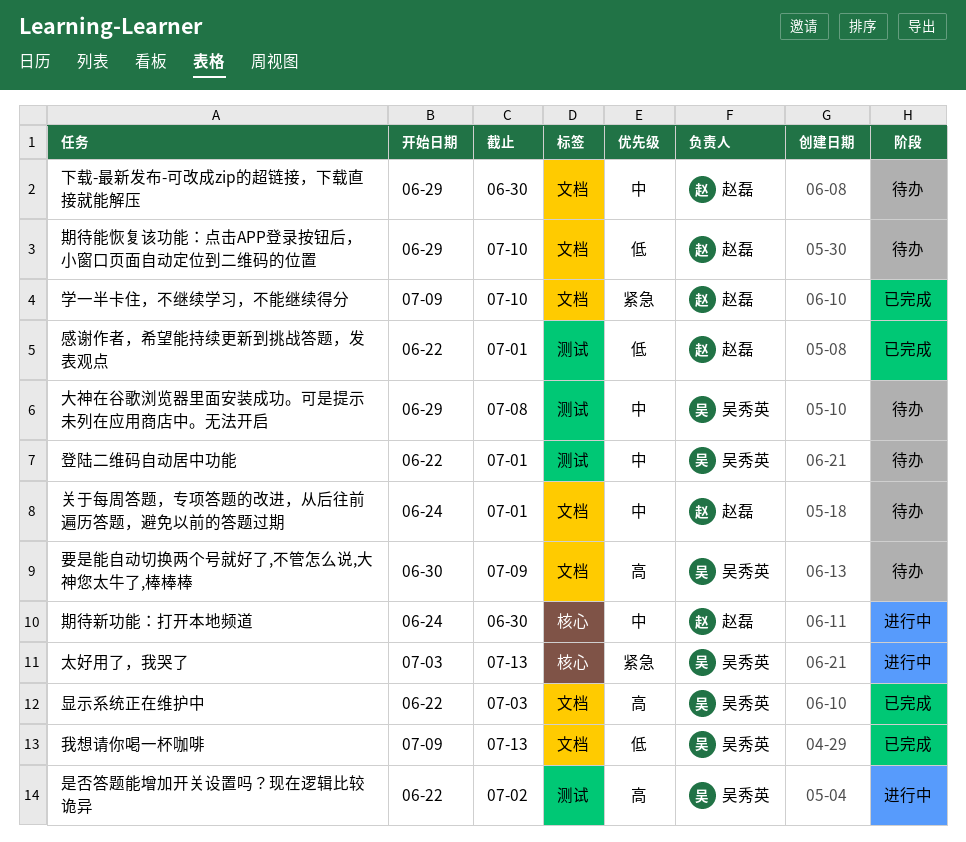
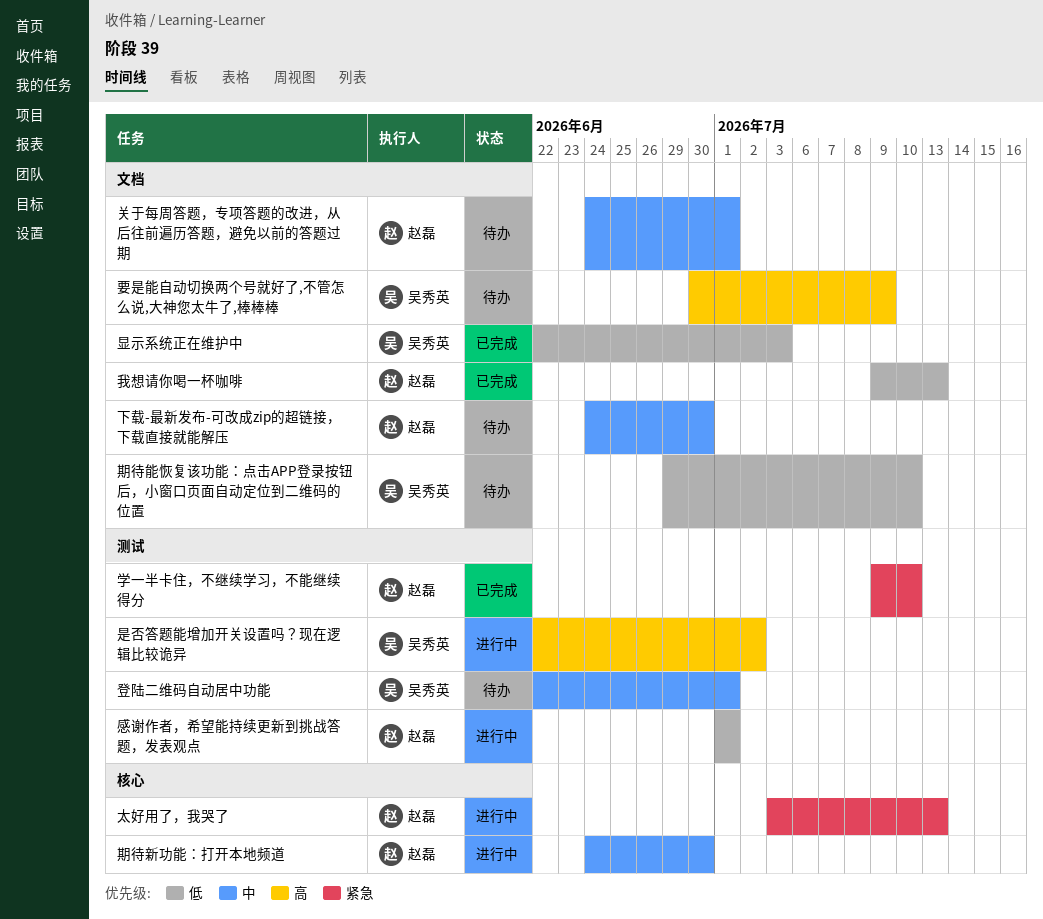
下载-最新发布-可改成zip的超链接，下载直接就能解压, start: Jun 29 -> Jun 24
大神在谷歌浏览器里面安装成功。可是提示未列在应用商店中。无法开启: present -> none
太好用了，我哭了, owner: 吴秀英 -> 赵磊
学一半卡住，不继续学习，不能继续得分, label: 文档 -> 测试
感谢作者，希望能持续更新到挑战答题，发表观点, status: 已完成 -> 进行中
感谢作者，希望能持续更新到挑战答题，发表观点, start: Jun 22 -> Jul 1
我想请你喝一杯咖啡, owner: 吴秀英 -> 赵磊
显示系统正在维护中, priority: 高 -> 低
期待能恢复该功能：点击APP登录按钮后，小窗口页面自动定位到二维码的位置, owner: 赵磊 -> 吴秀英

